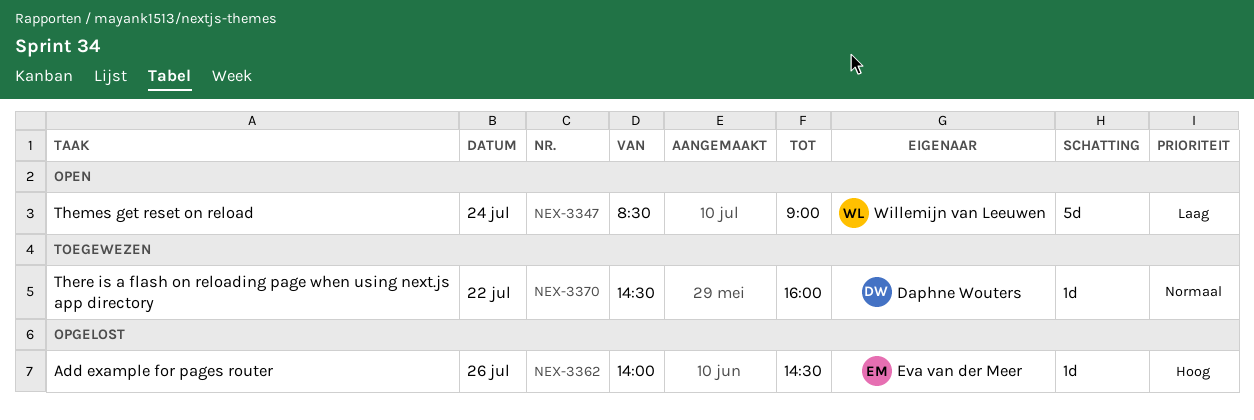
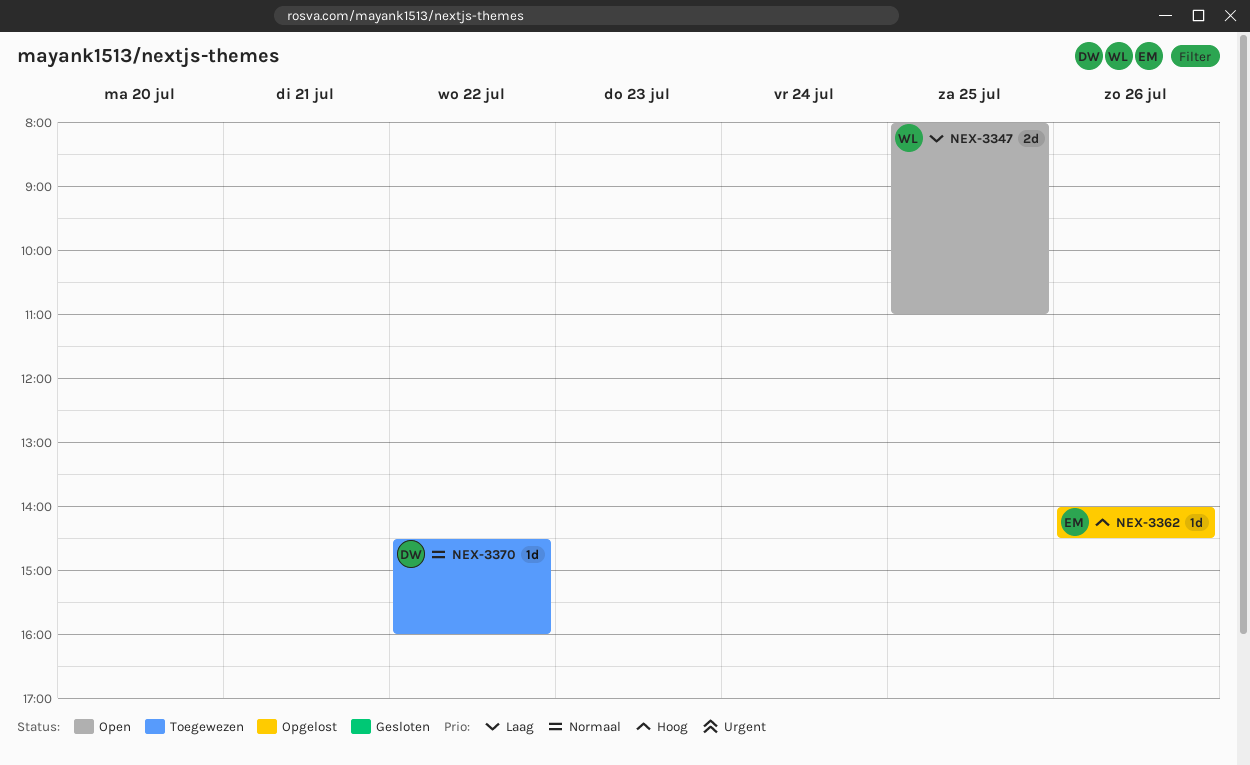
NEX-3347, estimate: 5d -> 2d
NEX-3347, day: Jul 24 -> Jul 25
NEX-3347, begins: 08:30 -> 08:00
NEX-3347, ends: 09:00 -> 11:00

